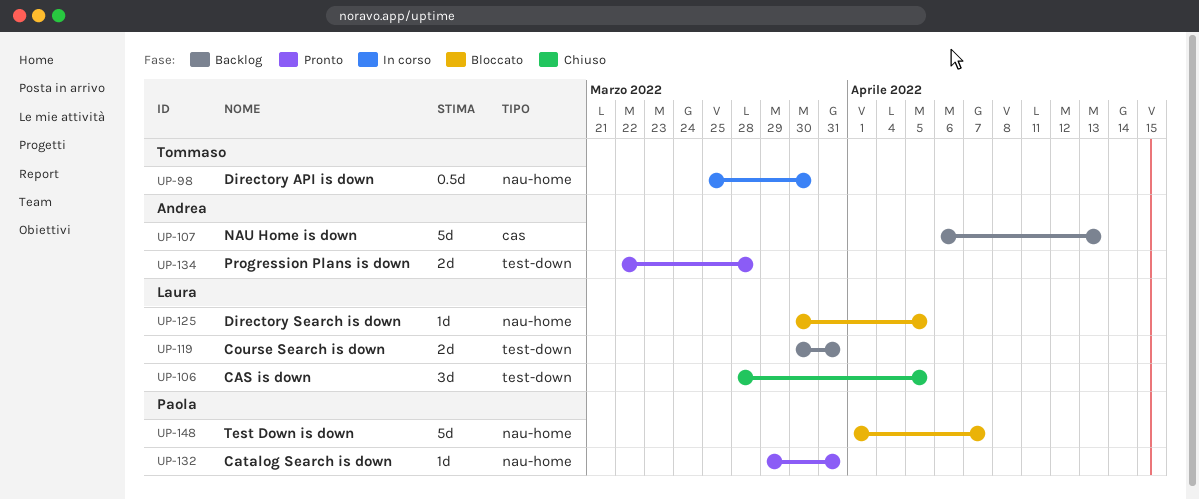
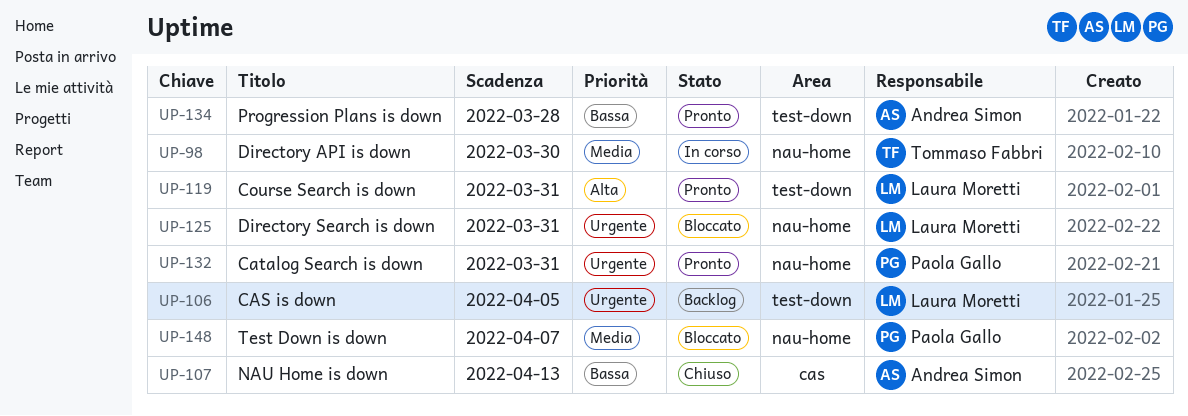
UP-106, status: Chiuso -> Backlog
UP-107, status: Backlog -> Chiuso
UP-119, status: Backlog -> Pronto
UP-125, due: Apr 5 -> Mar 31

